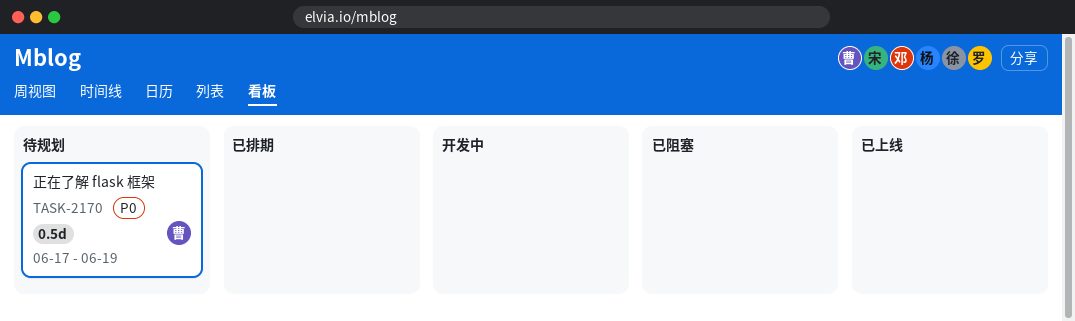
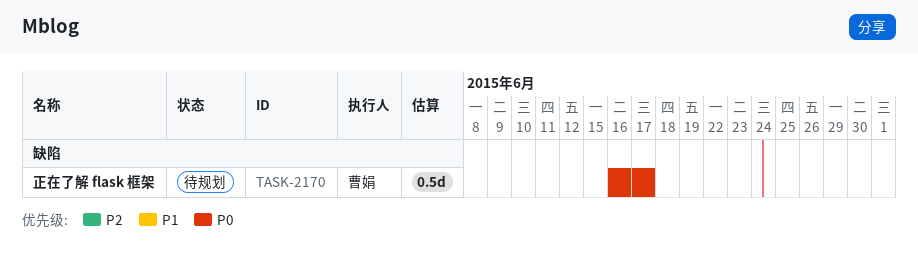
TASK-2170, start: Jun 17 -> Jun 16
TASK-2170, due: Jun 19 -> Jun 17

